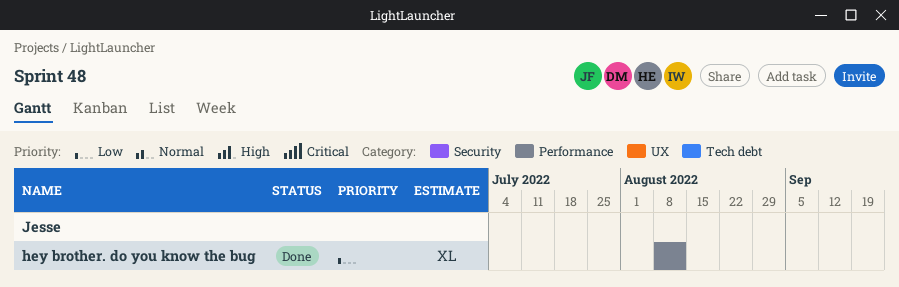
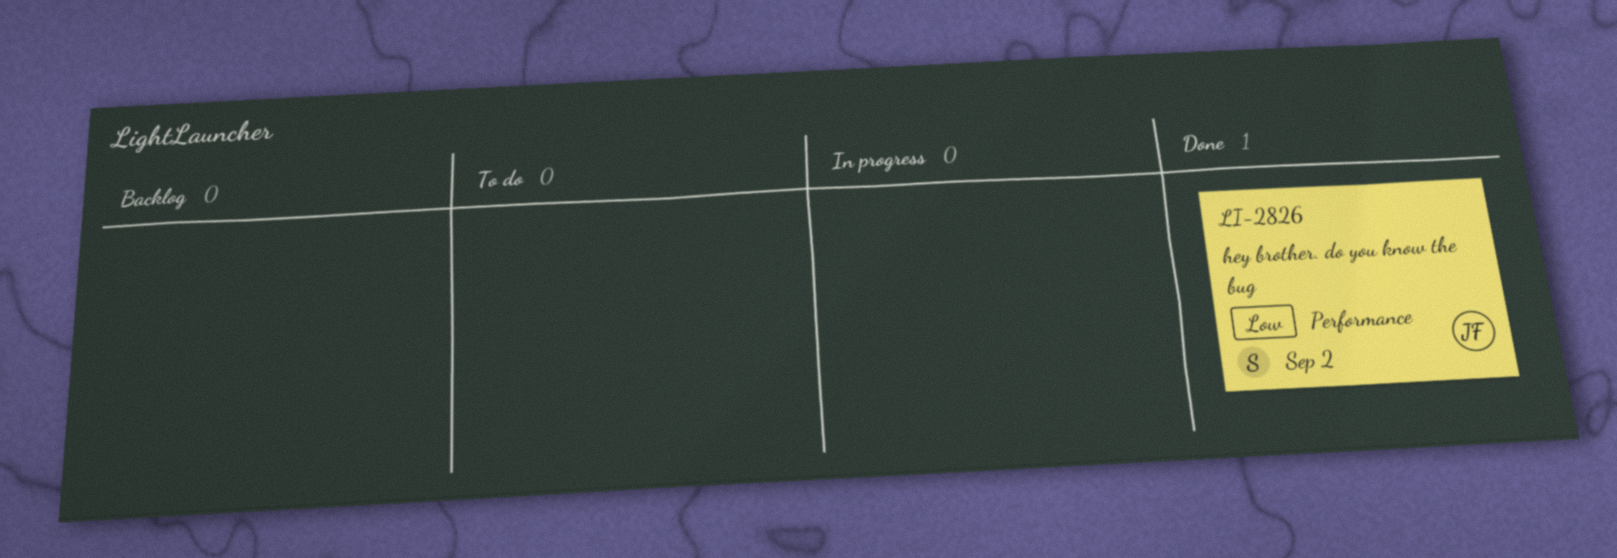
hey brother. do you know the bug, estimate: XL -> S
hey brother. do you know the bug, due: Aug 12 -> Sep 2

